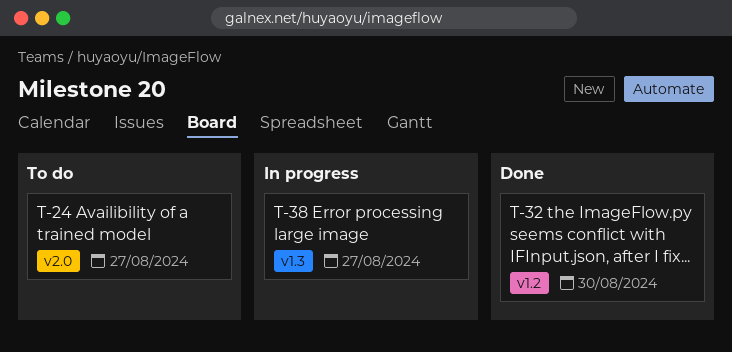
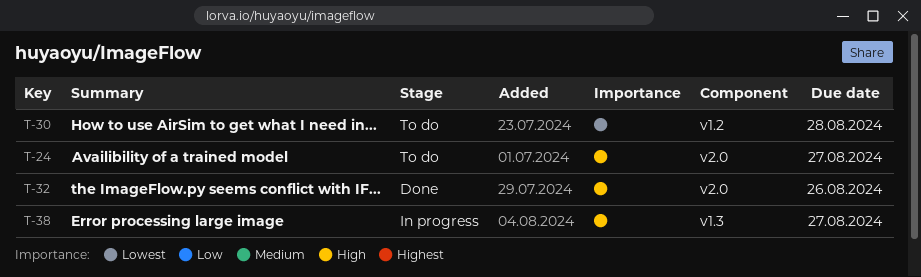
T-30: none -> present
T-32, label: v1.2 -> v2.0
T-32, due: Aug 30 -> Aug 26

